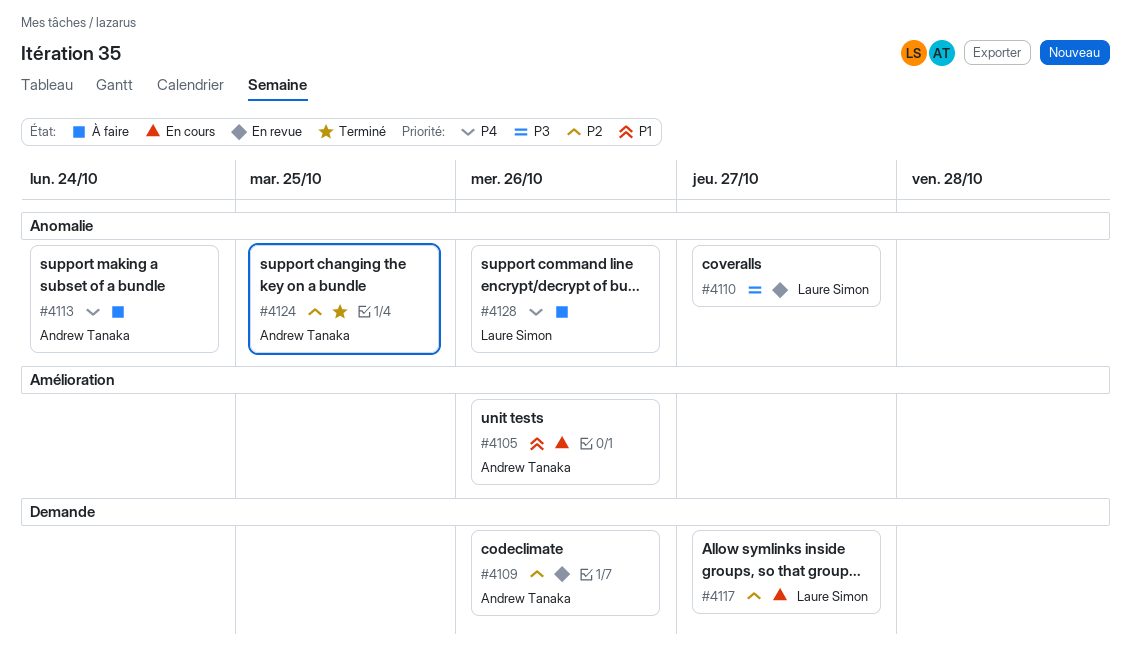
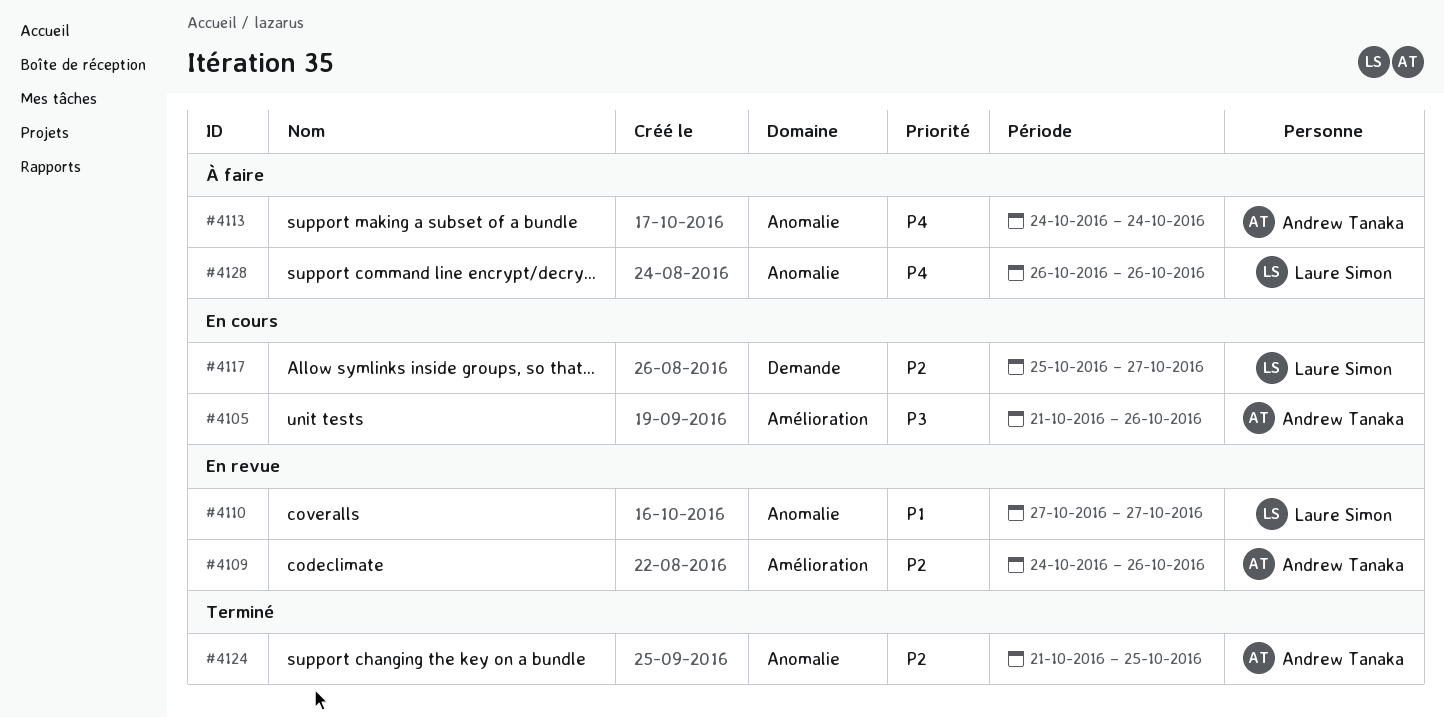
#4105, priority: P1 -> P3
#4109, label: Demande -> Amélioration
#4110, priority: P3 -> P1

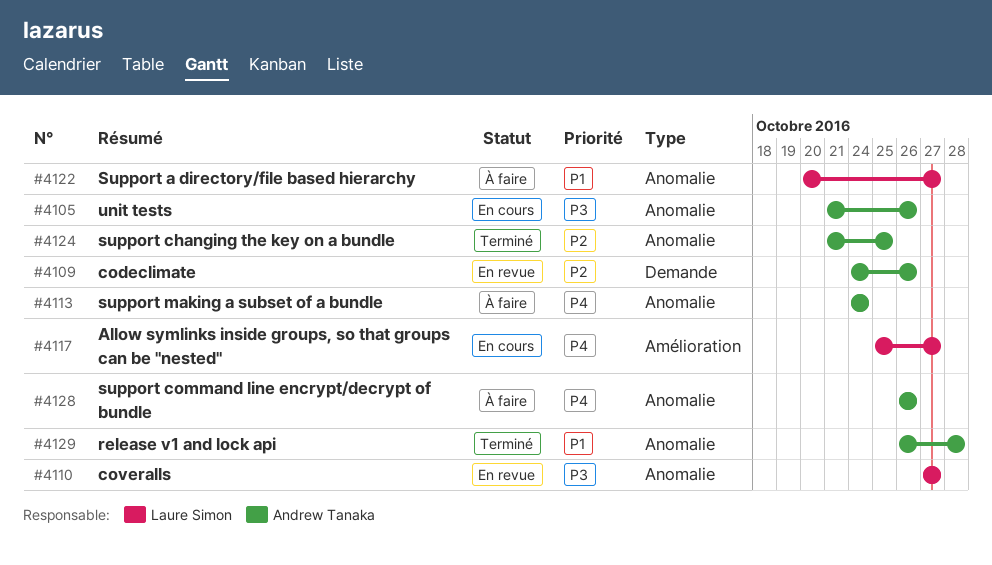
#4105, label: Amélioration -> Anomalie
#4109, label: Amélioration -> Demande
#4110, priority: P1 -> P3
#4117, priority: P2 -> P4
#4117, label: Demande -> Amélioration
#4122: none -> present
#4128, owner: Laure Simon -> Andrew Tanaka
#4129: none -> present

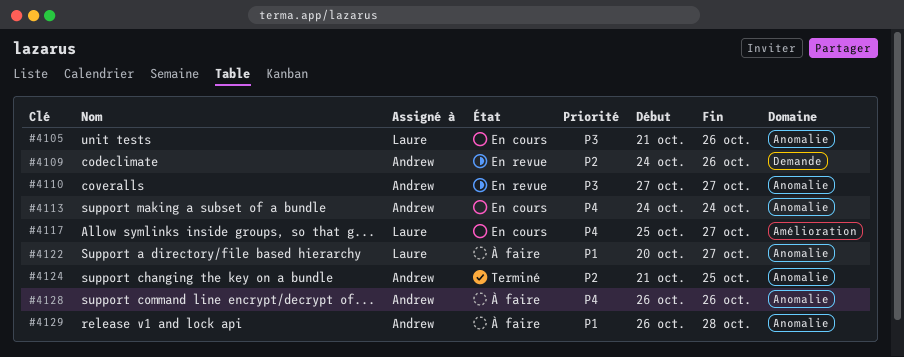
#4105, owner: Andrew Tanaka -> Laure Simon
#4110, owner: Laure Simon -> Andrew Tanaka
#4113, status: À faire -> En cours
#4129, status: Terminé -> À faire

